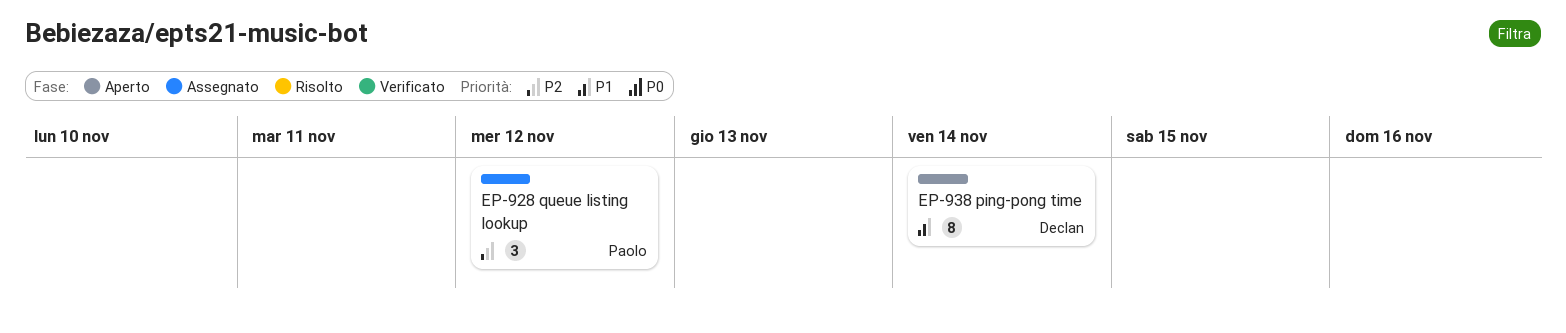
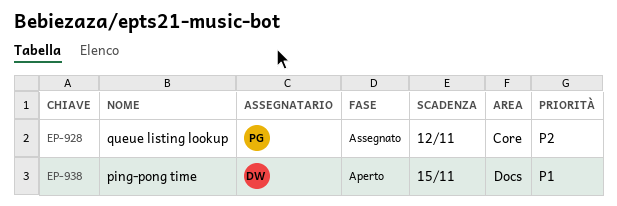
EP-938, due: Nov 14 -> Nov 15

